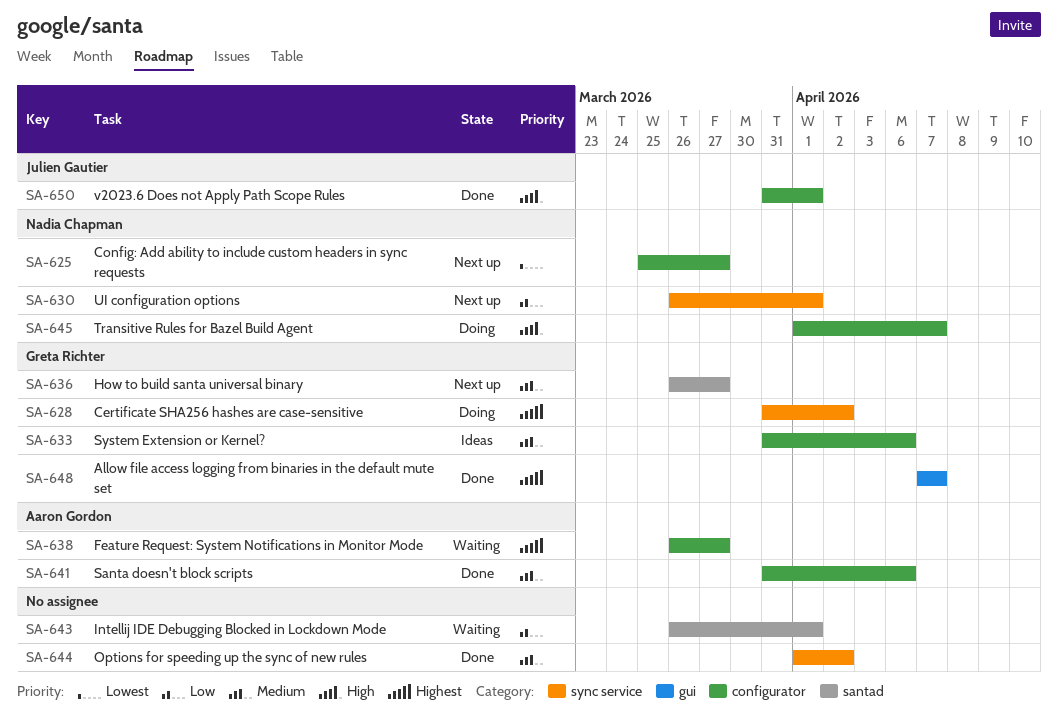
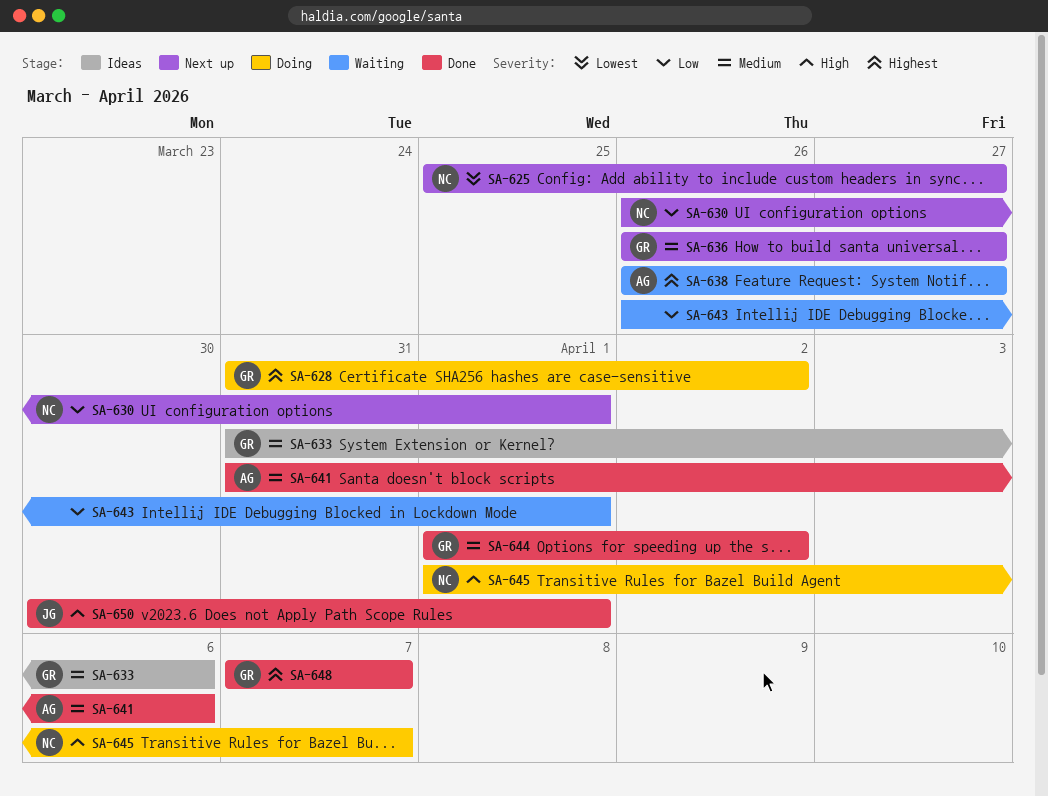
SA-644, owner: none -> Greta Richter
SA-650, start: Mar 31 -> Mar 30

